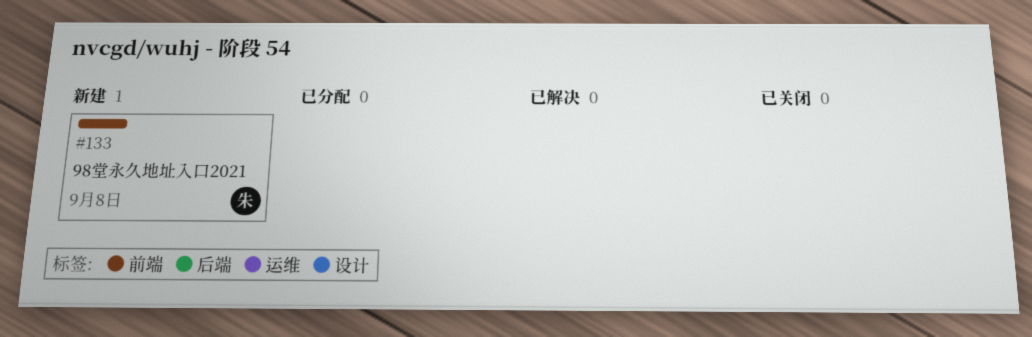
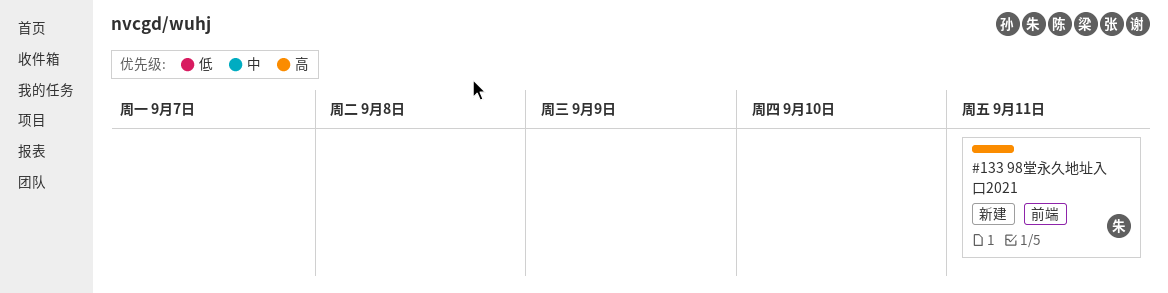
#133, due: Sep 8 -> Sep 11

